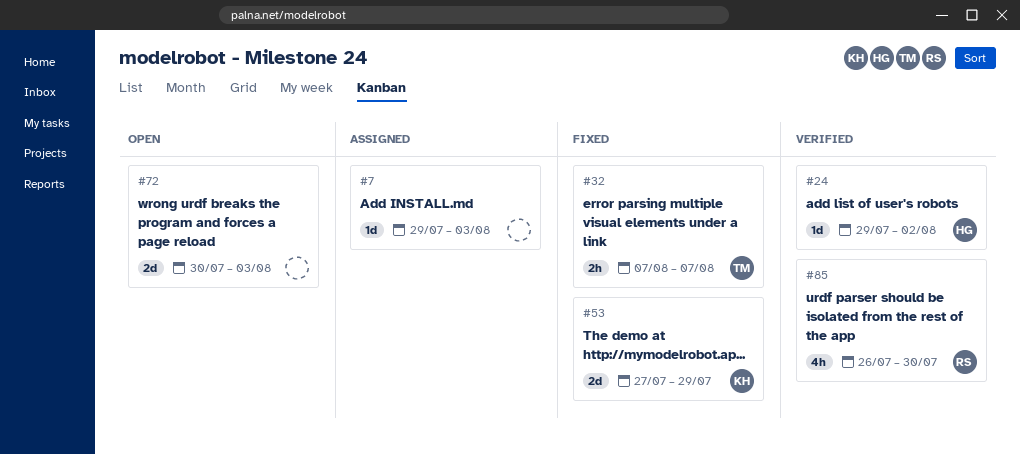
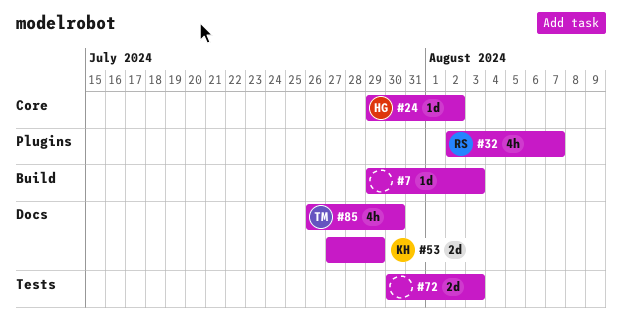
#32, owner: TM -> RS
#32, estimate: 2h -> 4h
#32, start: Aug 7 -> Aug 2
#85, owner: RS -> TM

